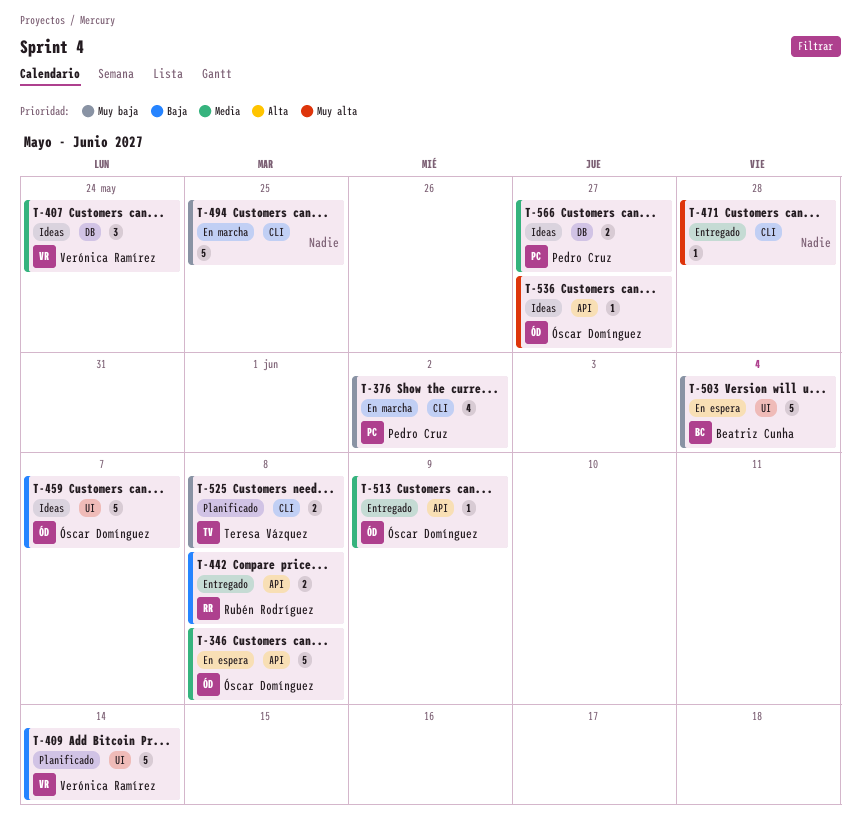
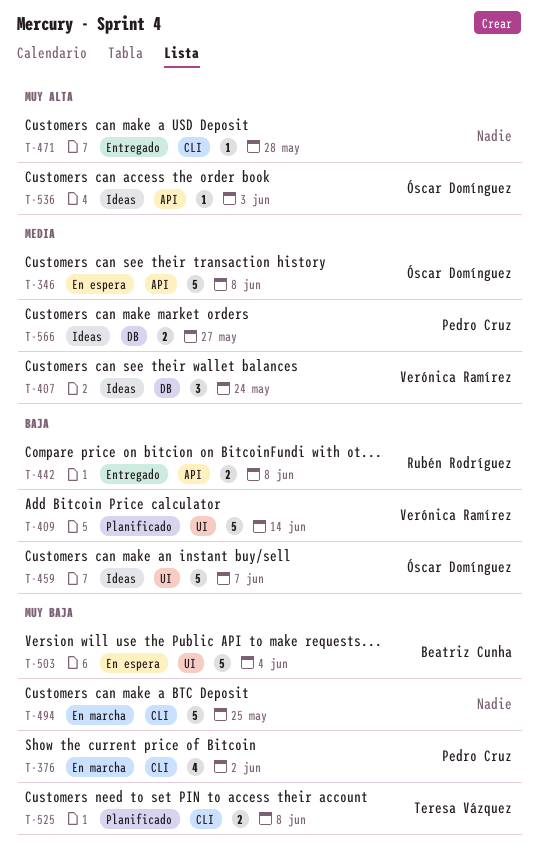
T-513: present -> none
T-536, due: May 27 -> Jun 3

